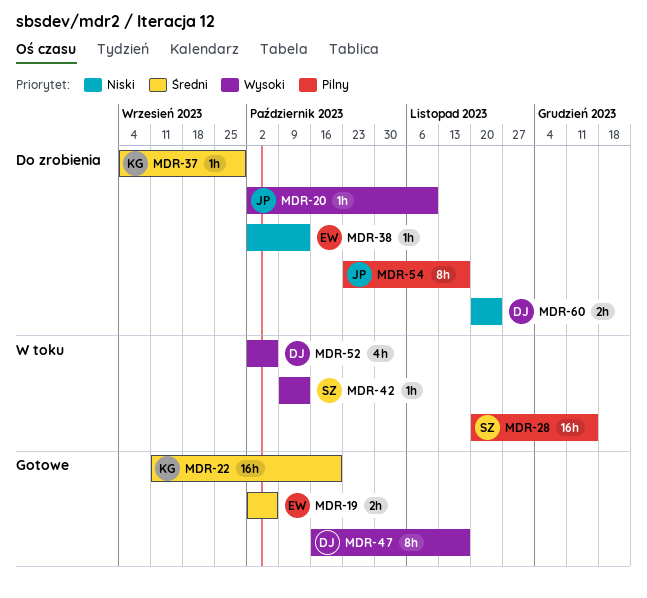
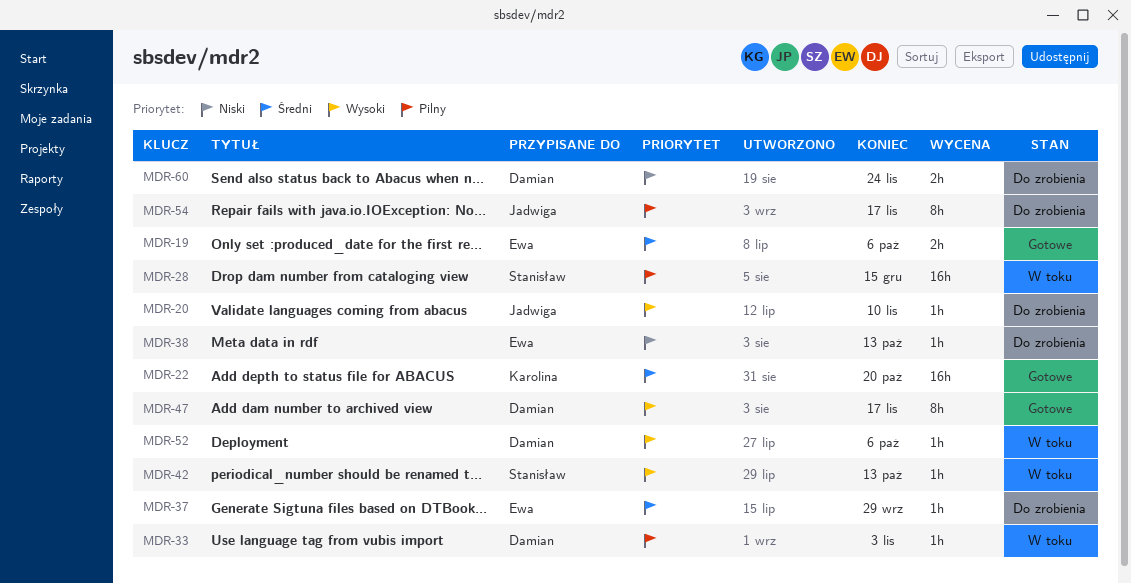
MDR-33: none -> present
MDR-37, owner: Karolina -> Ewa
MDR-52, estimate: 4h -> 1h

